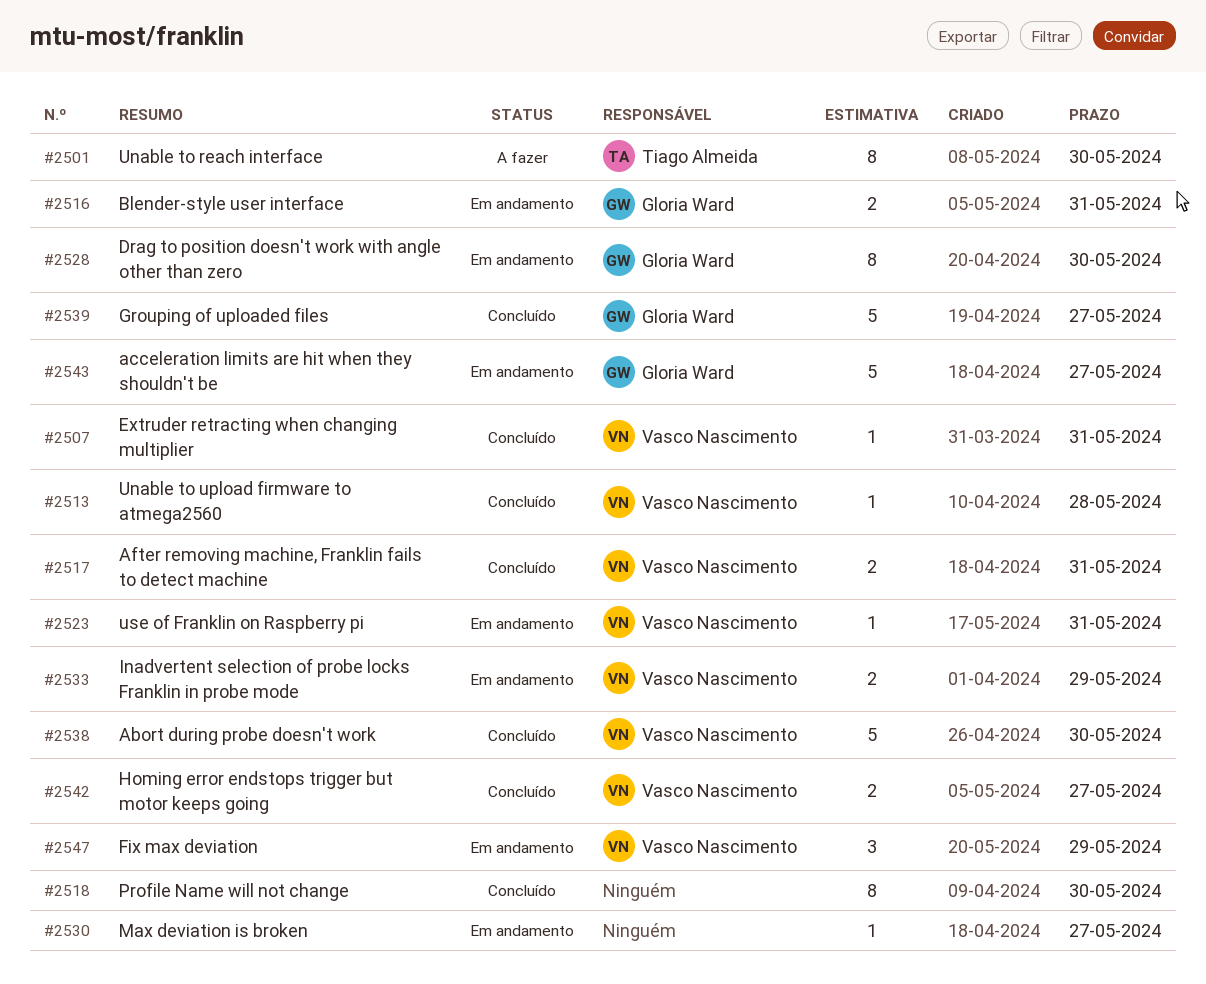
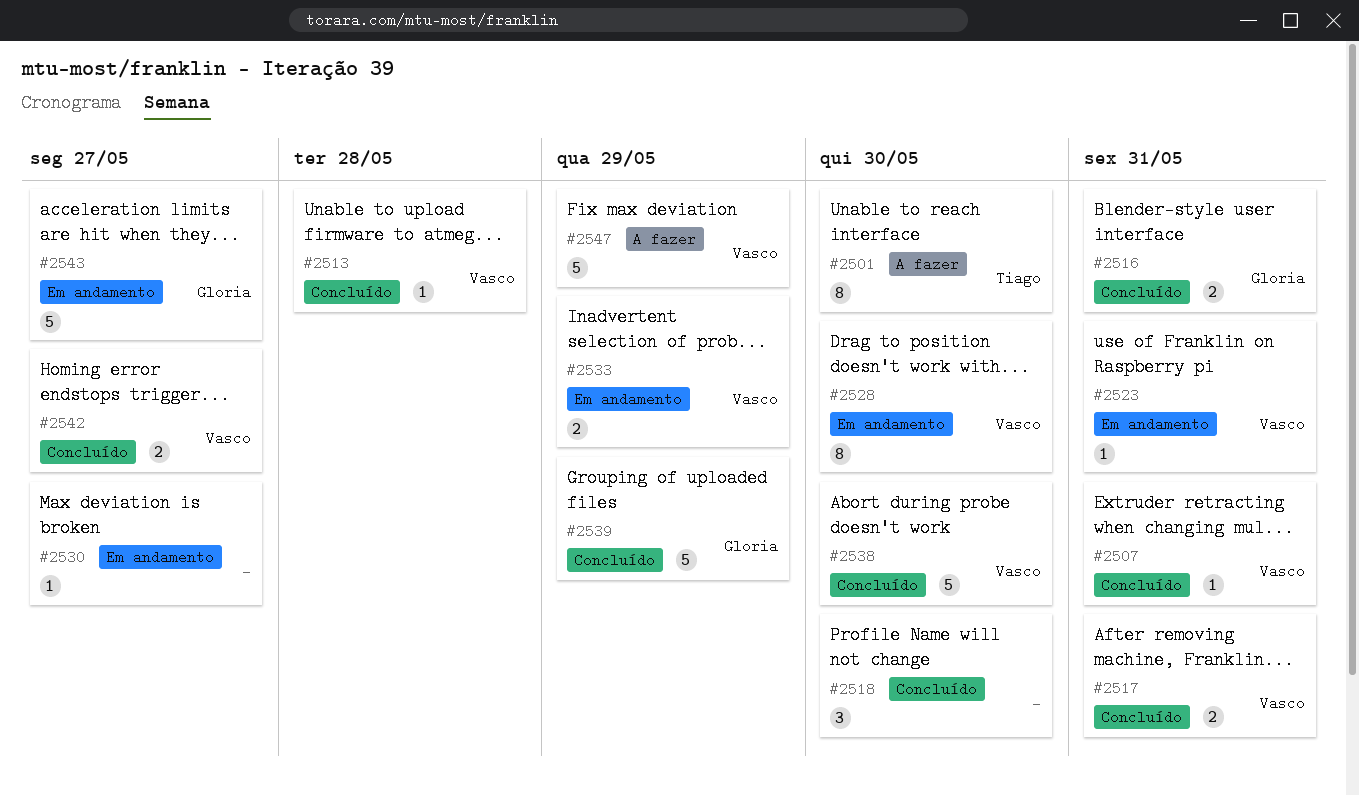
#2516, status: Em andamento -> Concluído
#2518, estimate: 8 -> 3
#2528, owner: Gloria Ward -> Vasco Nascimento
#2539, due: May 27 -> May 29
#2547, status: Em andamento -> A fazer
#2547, estimate: 3 -> 5

